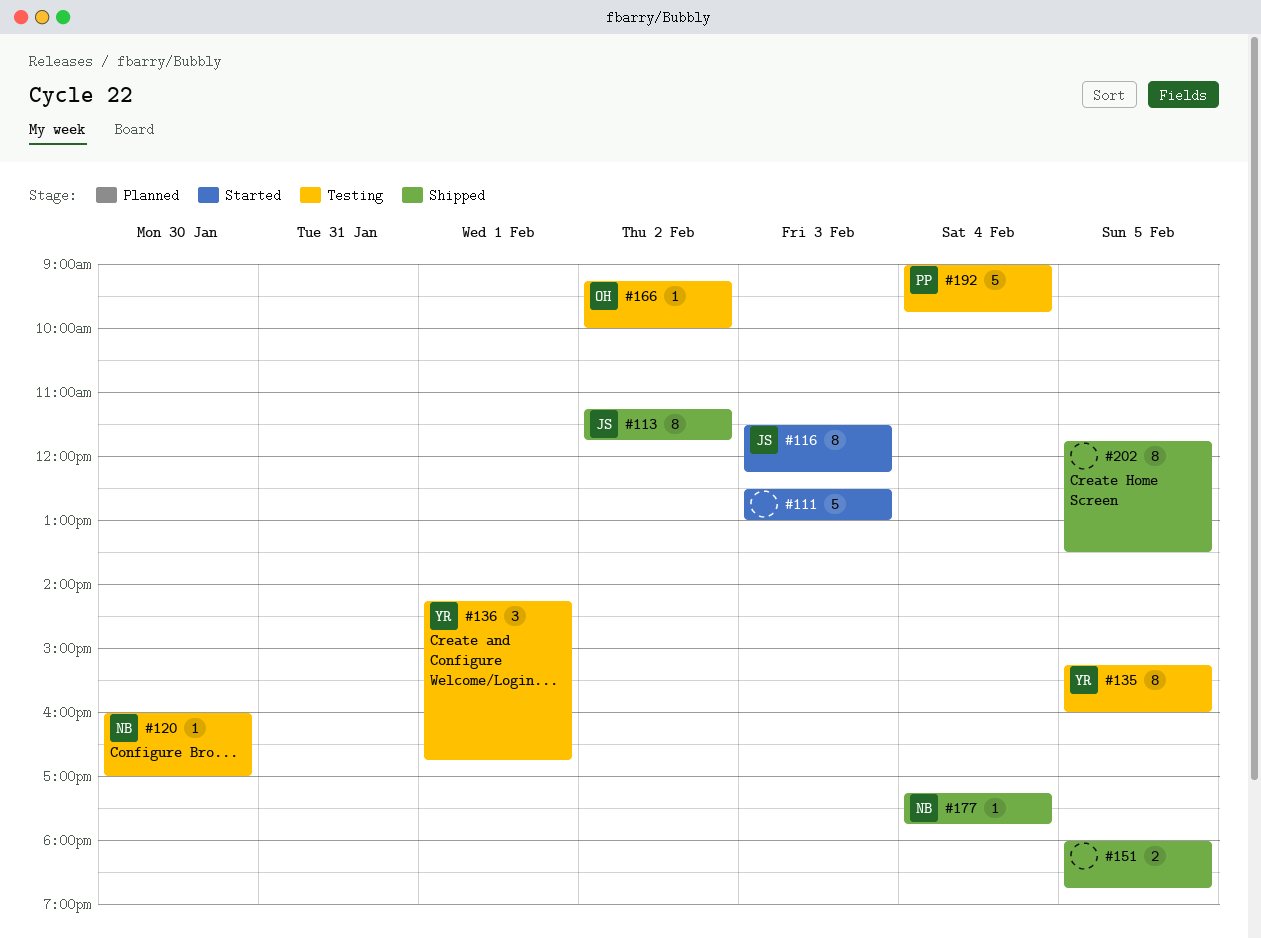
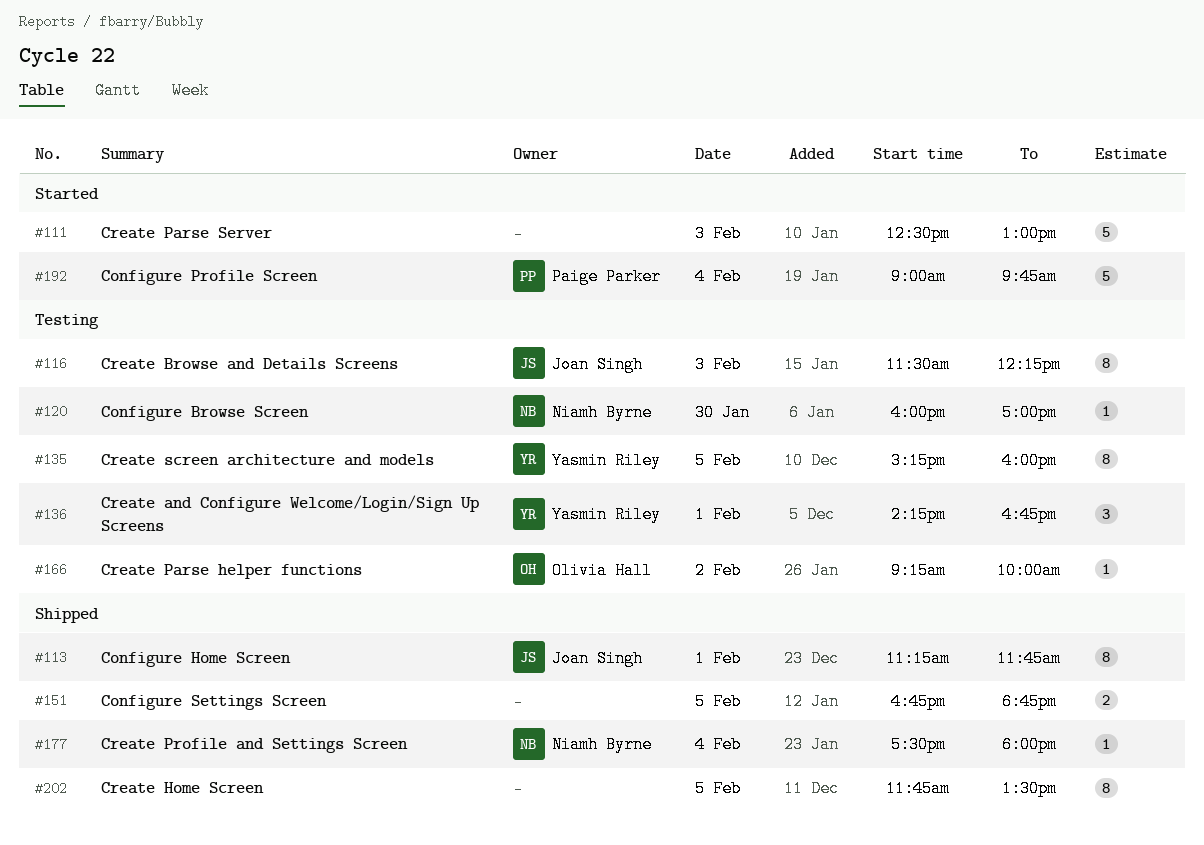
#113, day: Feb 2 -> Feb 1
#116, status: Started -> Testing
#151, begins: 18:00 -> 16:45
#177, begins: 17:15 -> 17:30
#177, ends: 17:45 -> 18:00
#192, status: Testing -> Started

